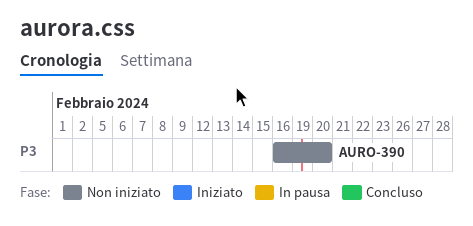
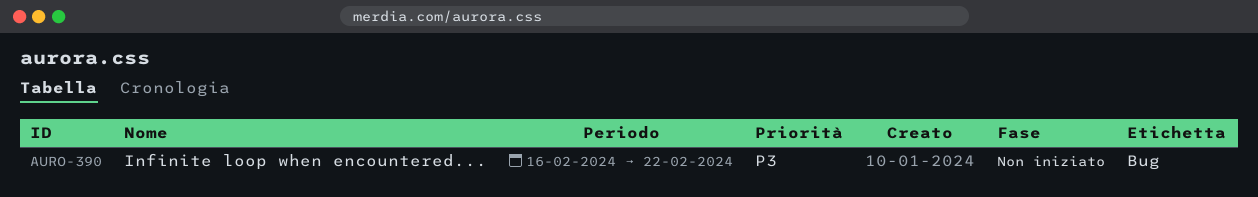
AURO-390, due: Feb 20 -> Feb 22

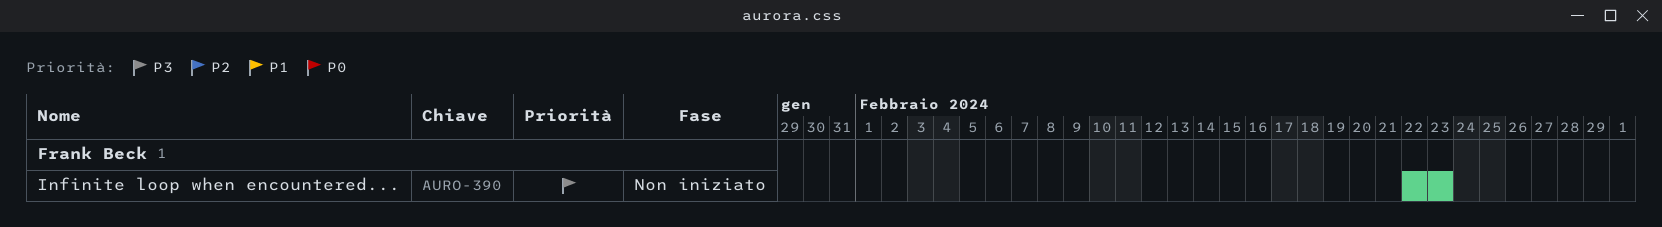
AURO-390, start: Feb 16 -> Feb 22
AURO-390, due: Feb 22 -> Feb 23

